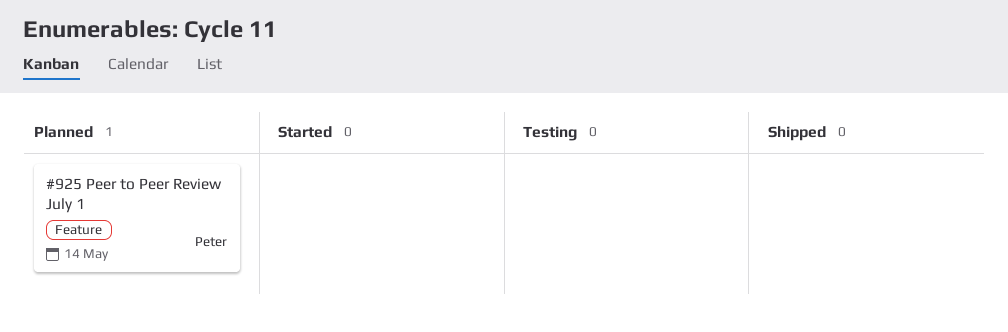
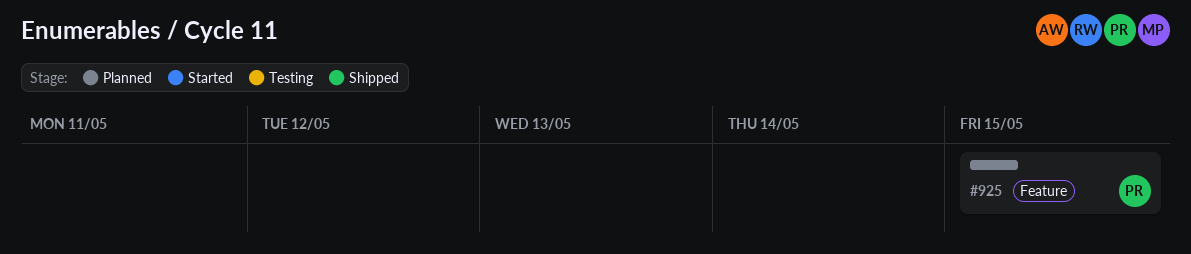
#925, due: May 14 -> May 15

